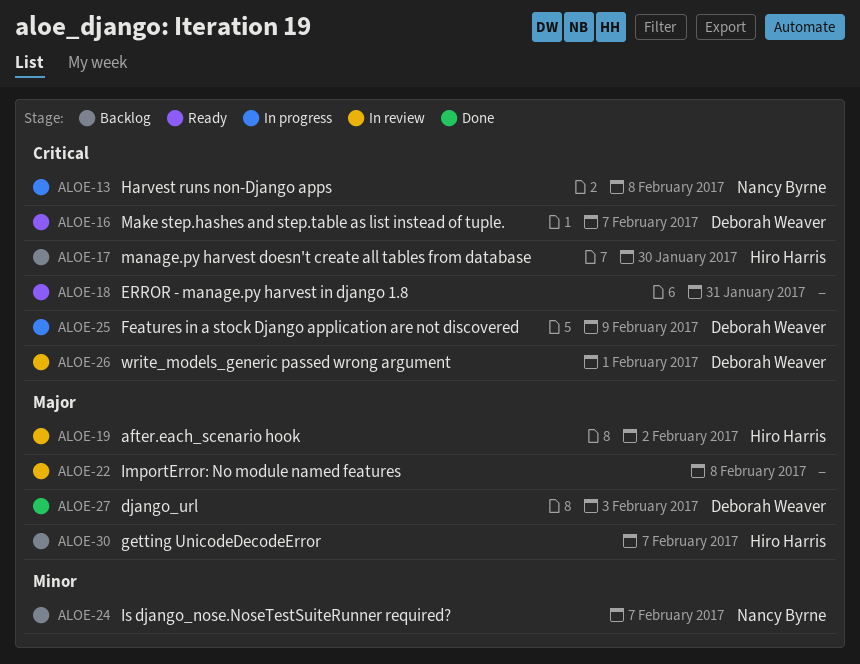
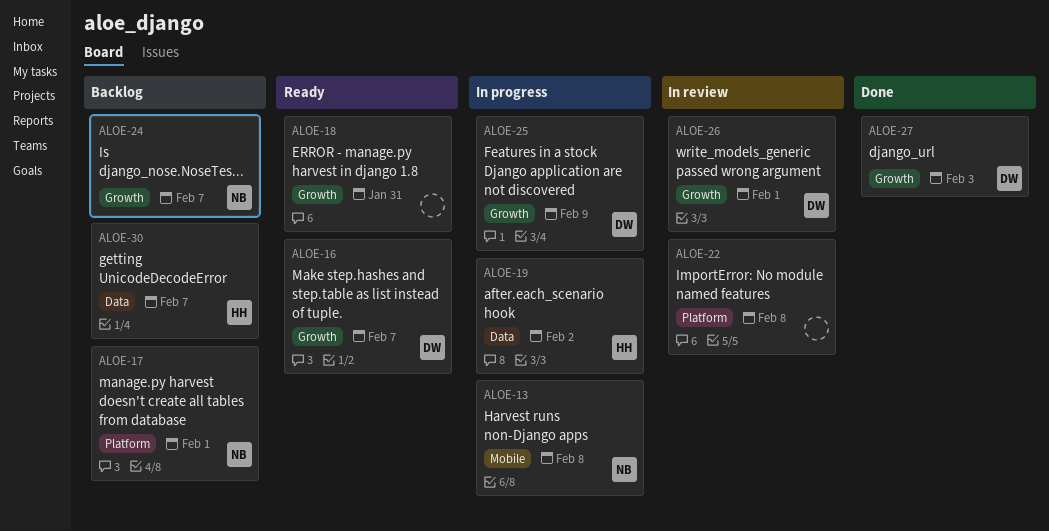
ALOE-17, owner: Hiro Harris -> Nancy Byrne
ALOE-17, due: Jan 30 -> Feb 1
ALOE-19, status: In review -> In progress

